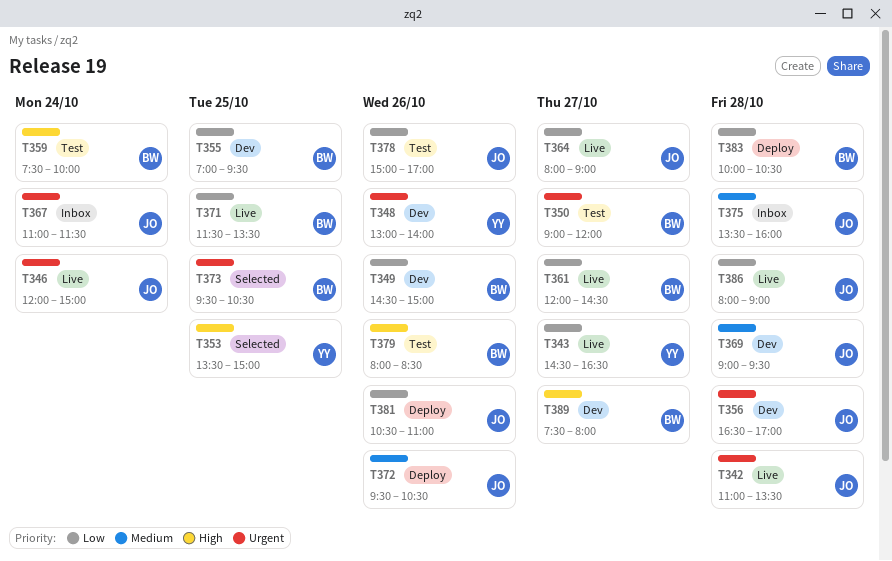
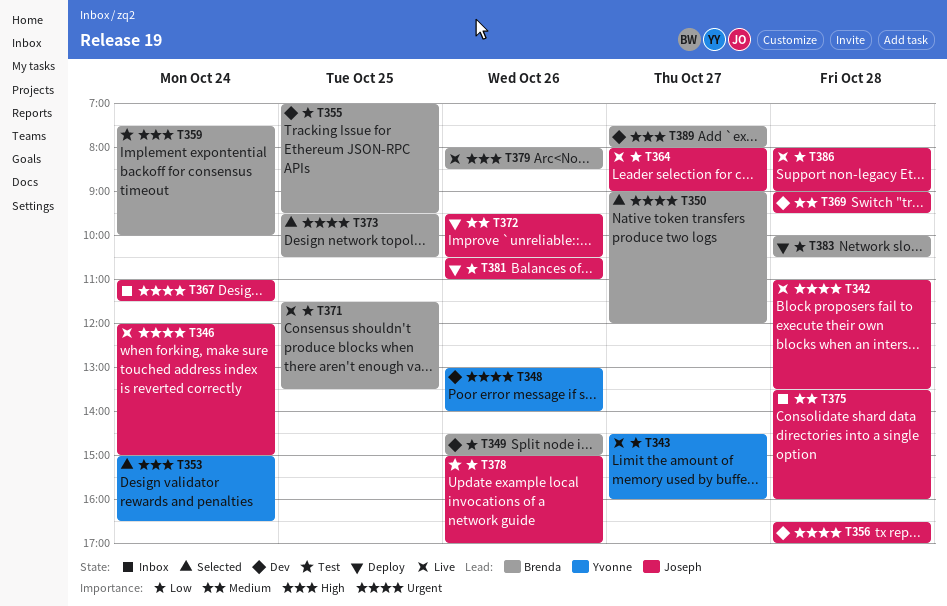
T343, ends: 16:30 -> 16:00
T350, status: Test -> Selected
T353, day: Oct 25 -> Oct 24
T353, begins: 13:30 -> 15:00
T353, ends: 15:00 -> 16:30
T361: present -> none
T379, status: Test -> Live

